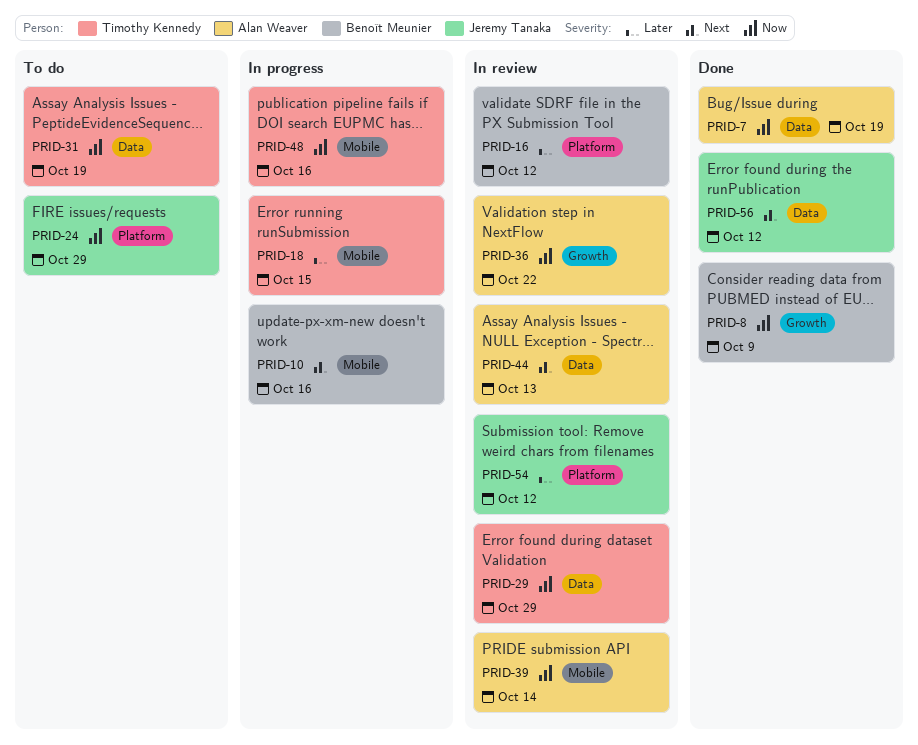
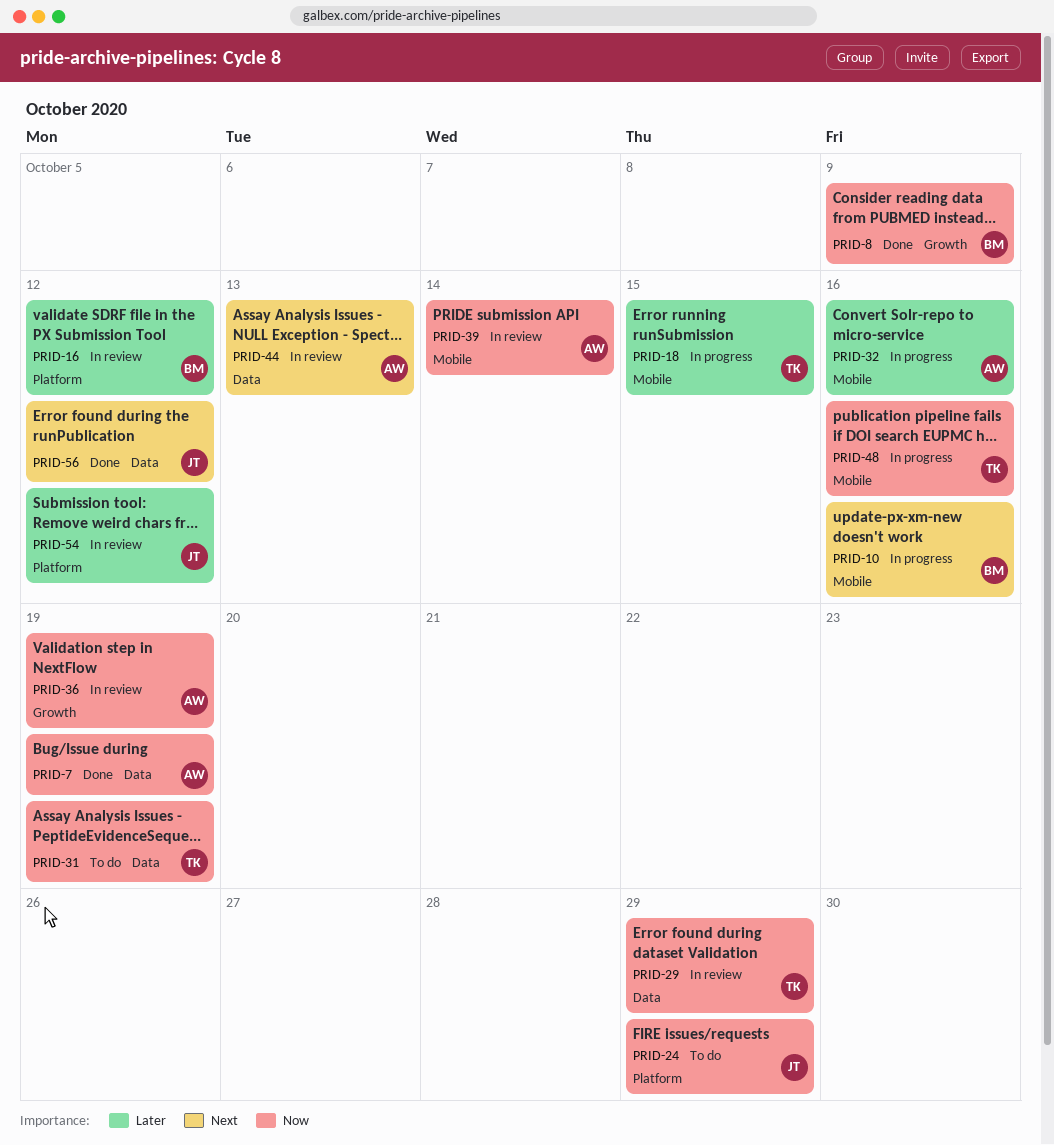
PRID-32: none -> present
PRID-36, due: Oct 22 -> Oct 19

